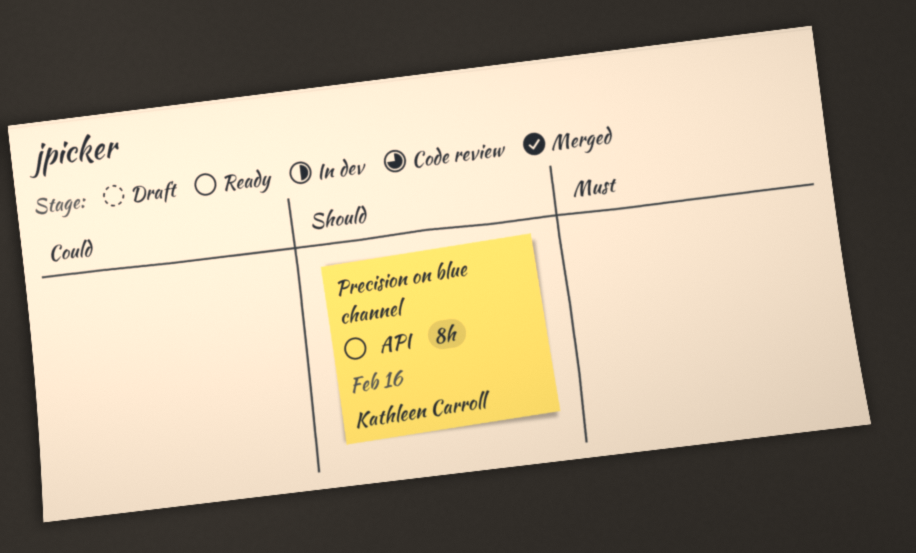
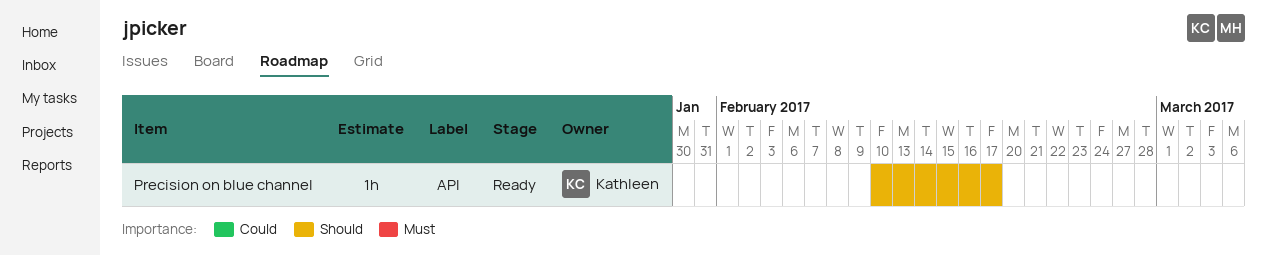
Precision on blue channel, estimate: 8h -> 1h
Precision on blue channel, due: Feb 16 -> Feb 17

